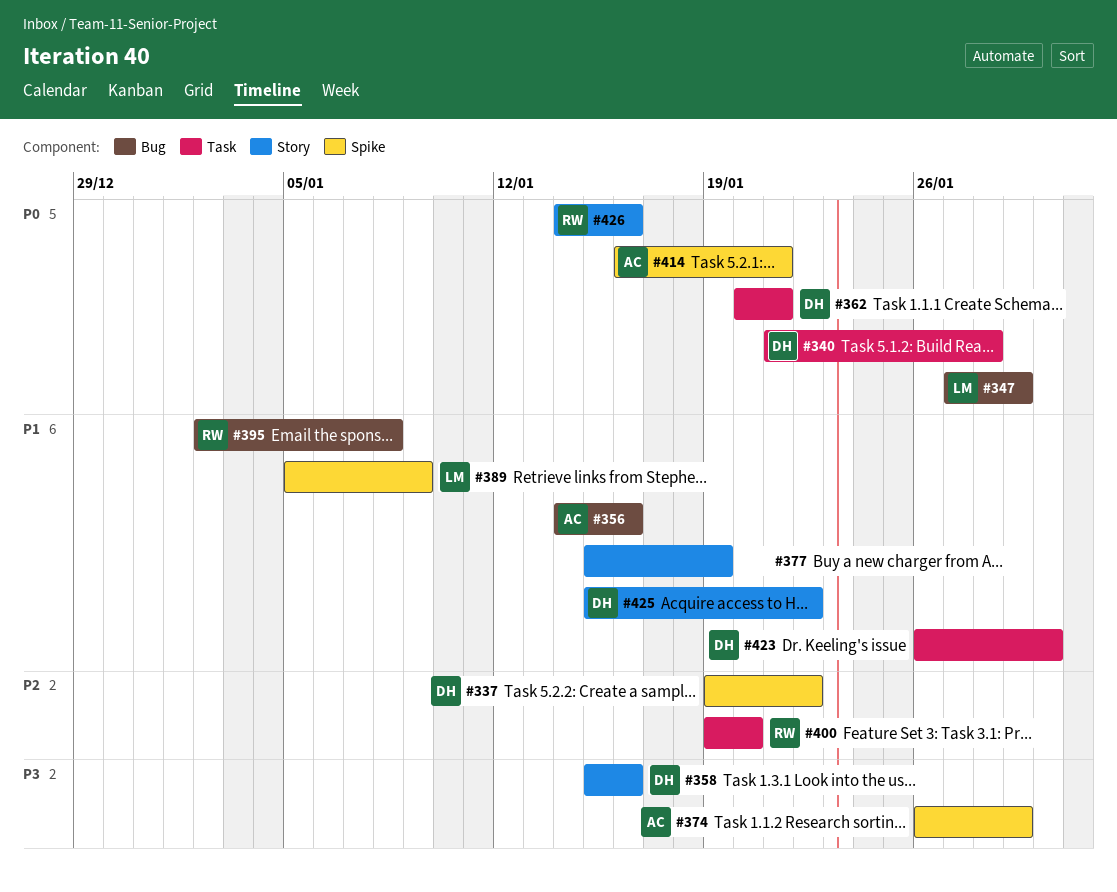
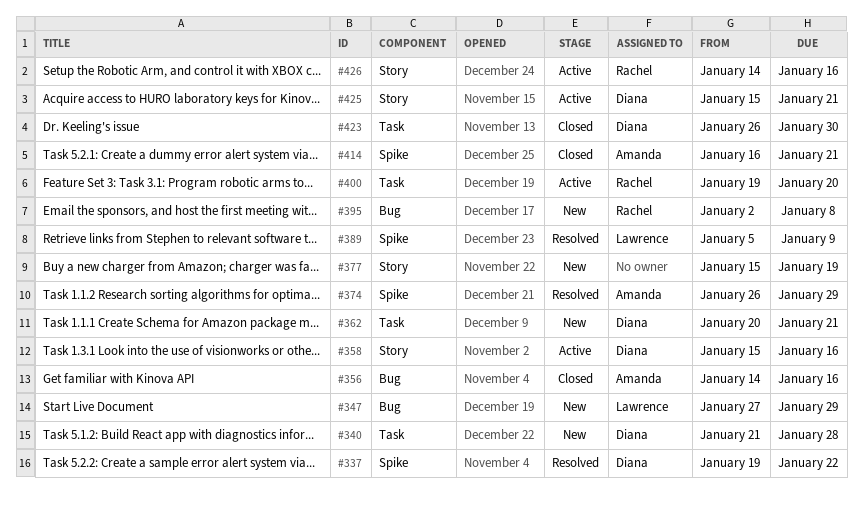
#425, due: Jan 22 -> Jan 21

